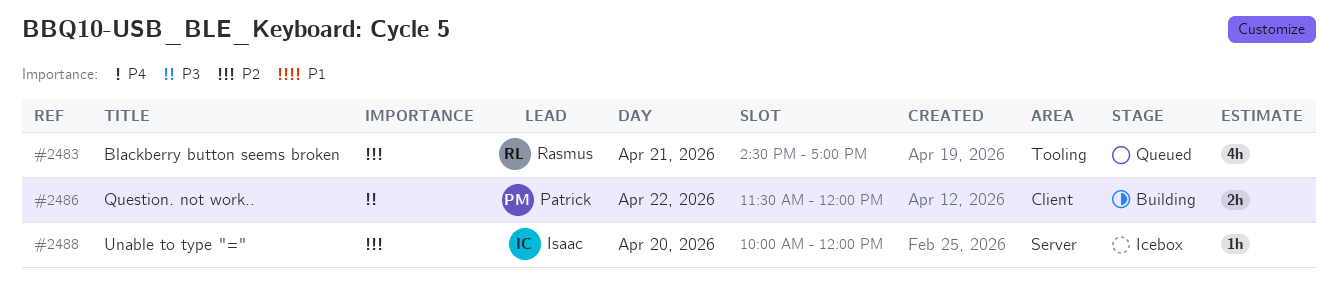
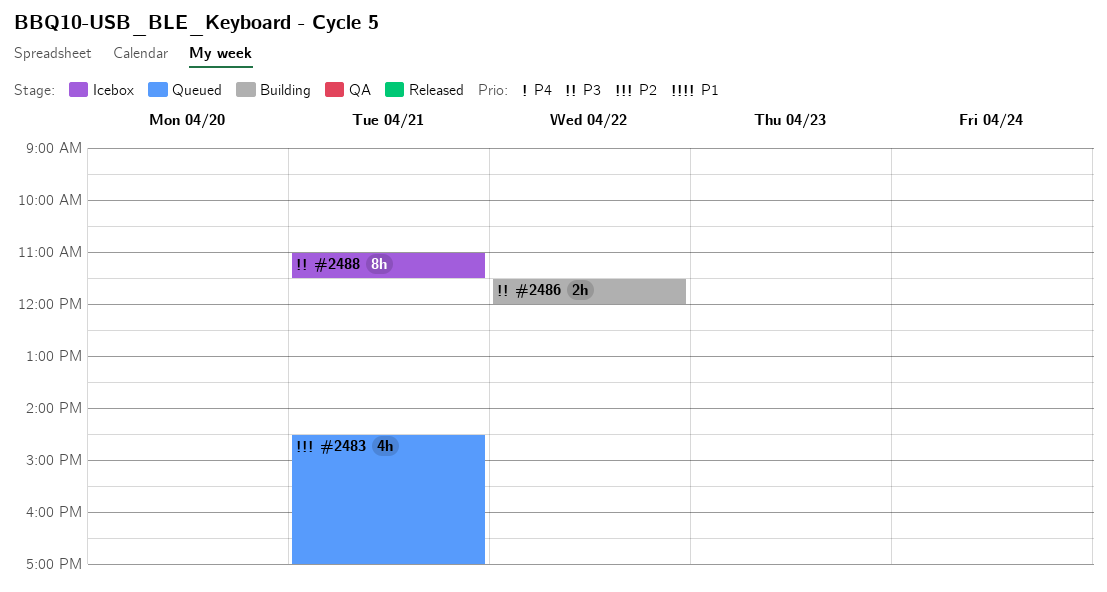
#2488, priority: P2 -> P3
#2488, estimate: 1h -> 8h
#2488, day: Apr 20 -> Apr 21
#2488, begins: 10:00 -> 11:00
#2488, ends: 12:00 -> 11:30

